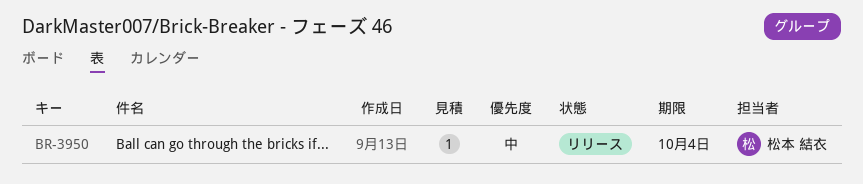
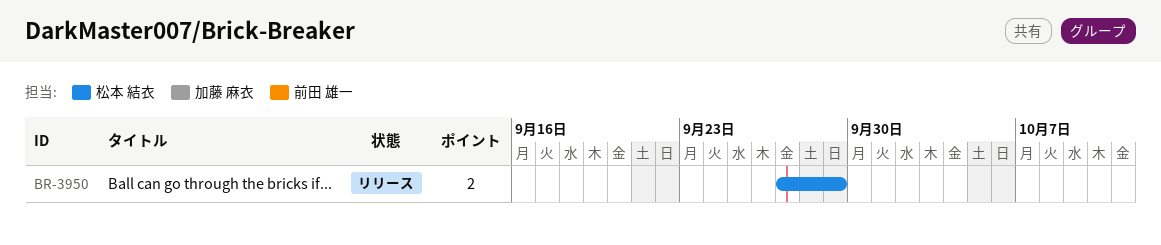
BR-3950, estimate: 1 -> 2
BR-3950, due: Oct 4 -> Sep 29

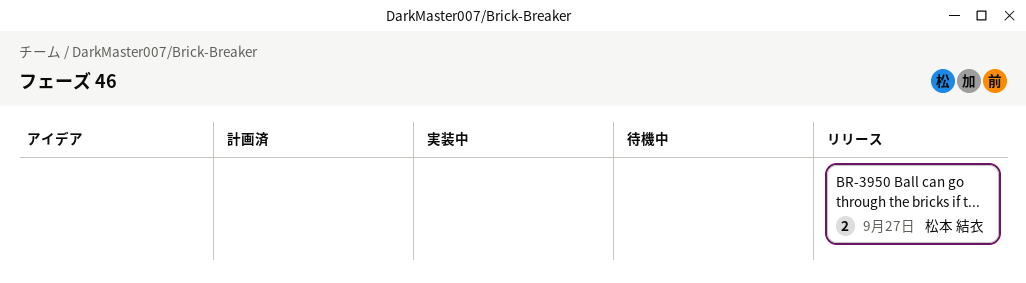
BR-3950, due: Sep 29 -> Sep 27

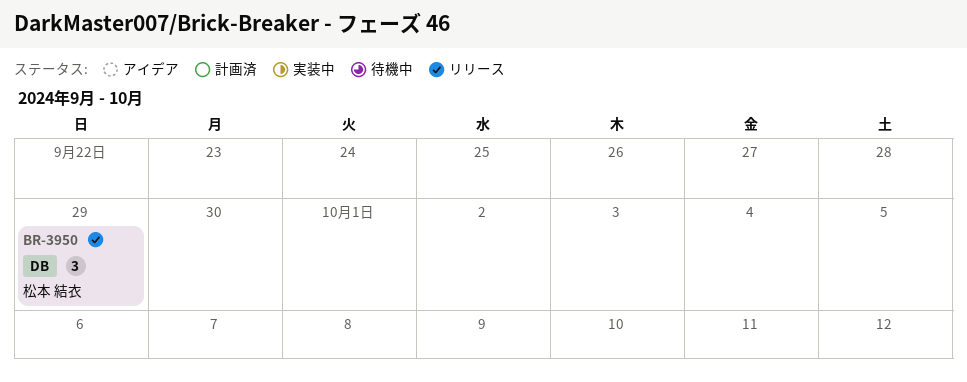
BR-3950, estimate: 2 -> 3
BR-3950, due: Sep 27 -> Sep 29

